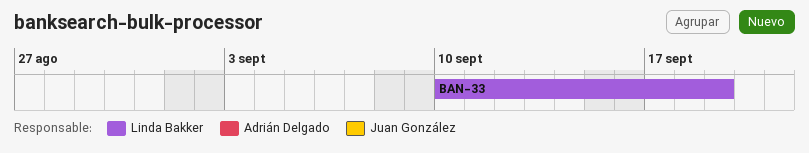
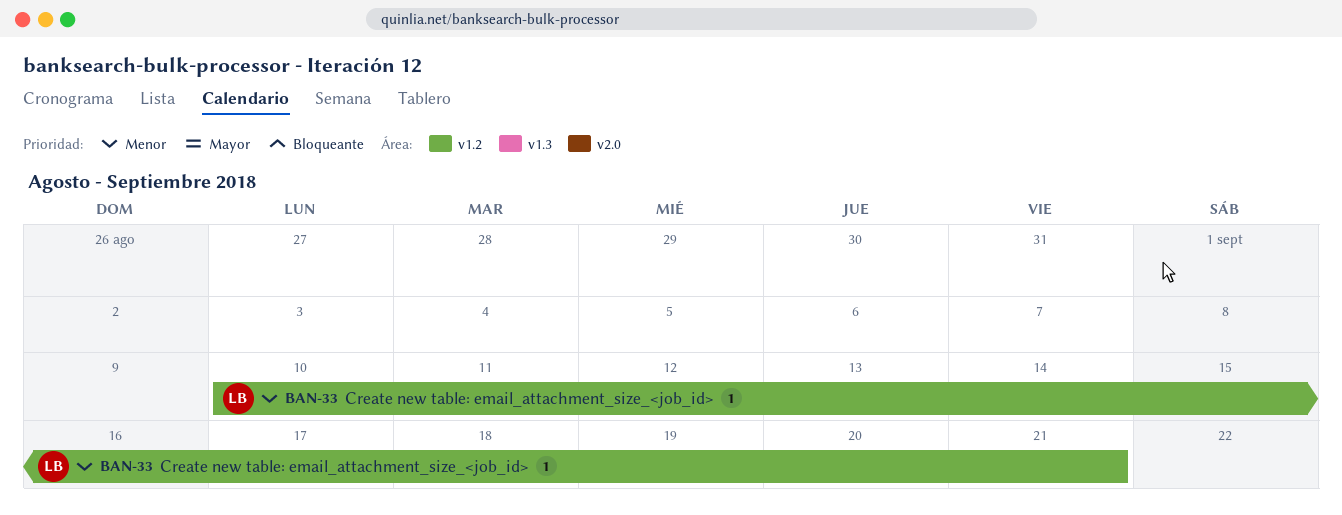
BAN-33, due: Sep 19 -> Sep 21

